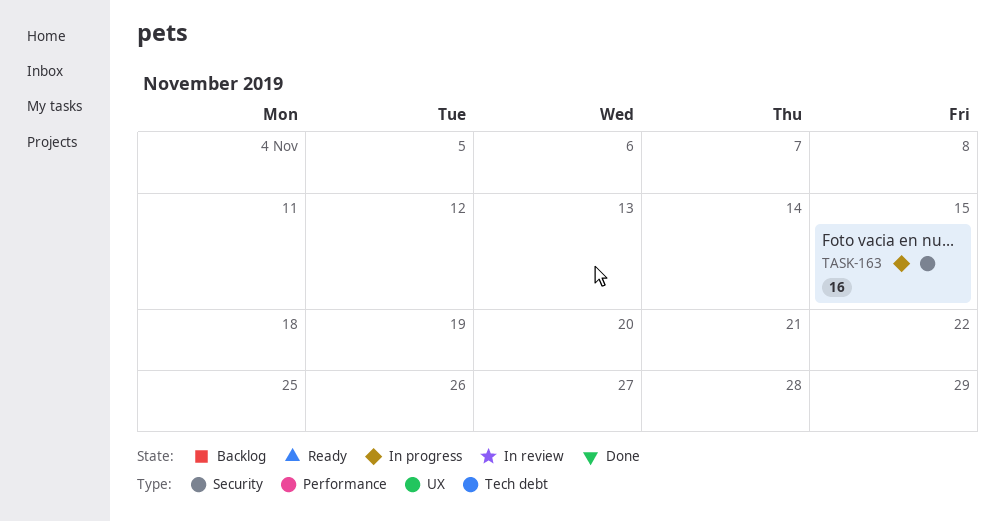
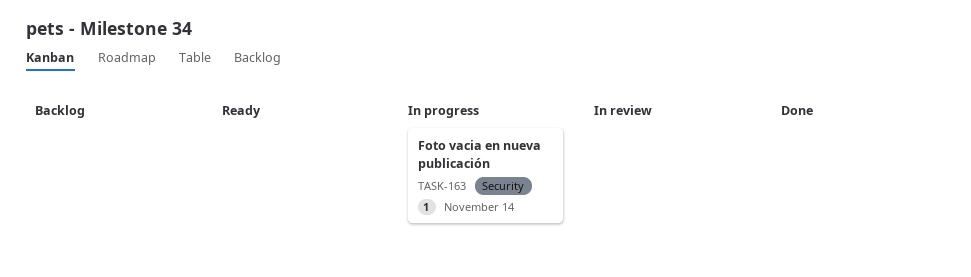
TASK-163, estimate: 16 -> 1
TASK-163, due: Nov 15 -> Nov 14

